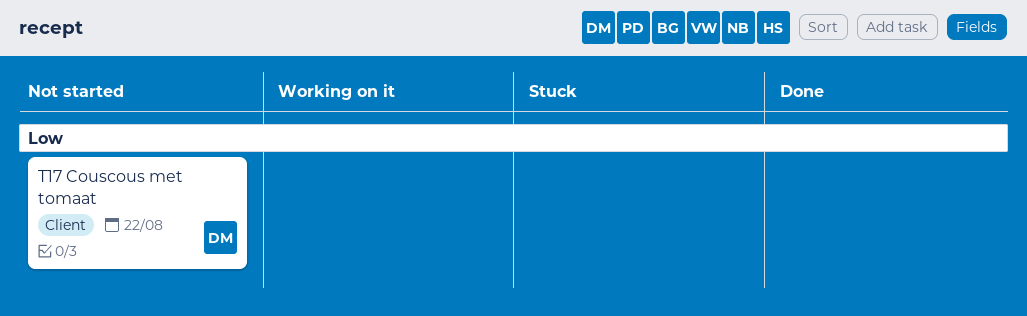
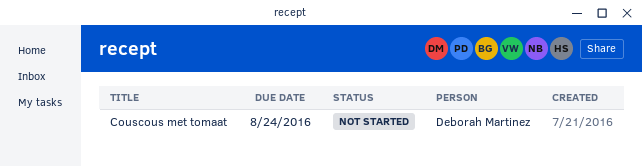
Couscous met tomaat, due: Aug 22 -> Aug 24

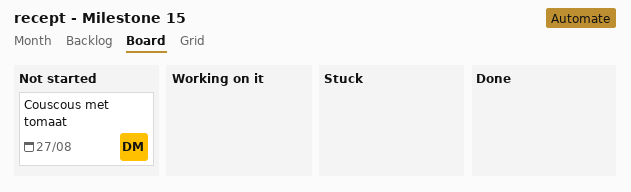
Couscous met tomaat, due: Aug 24 -> Aug 27

